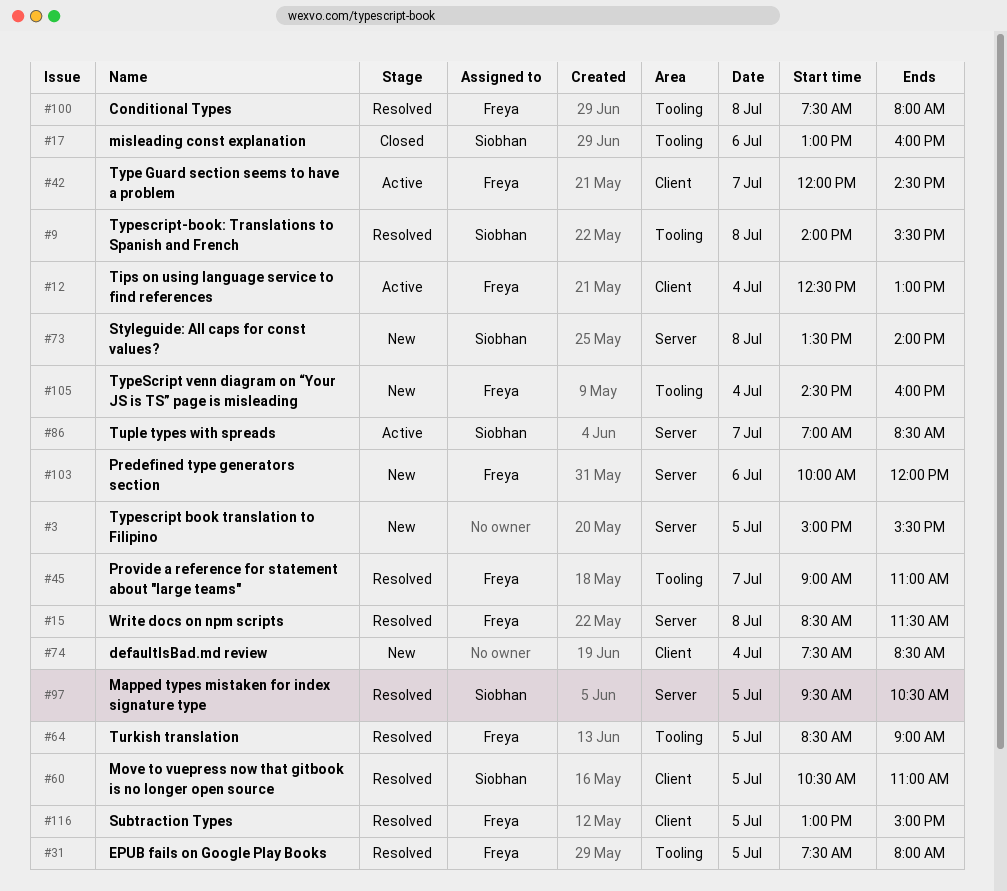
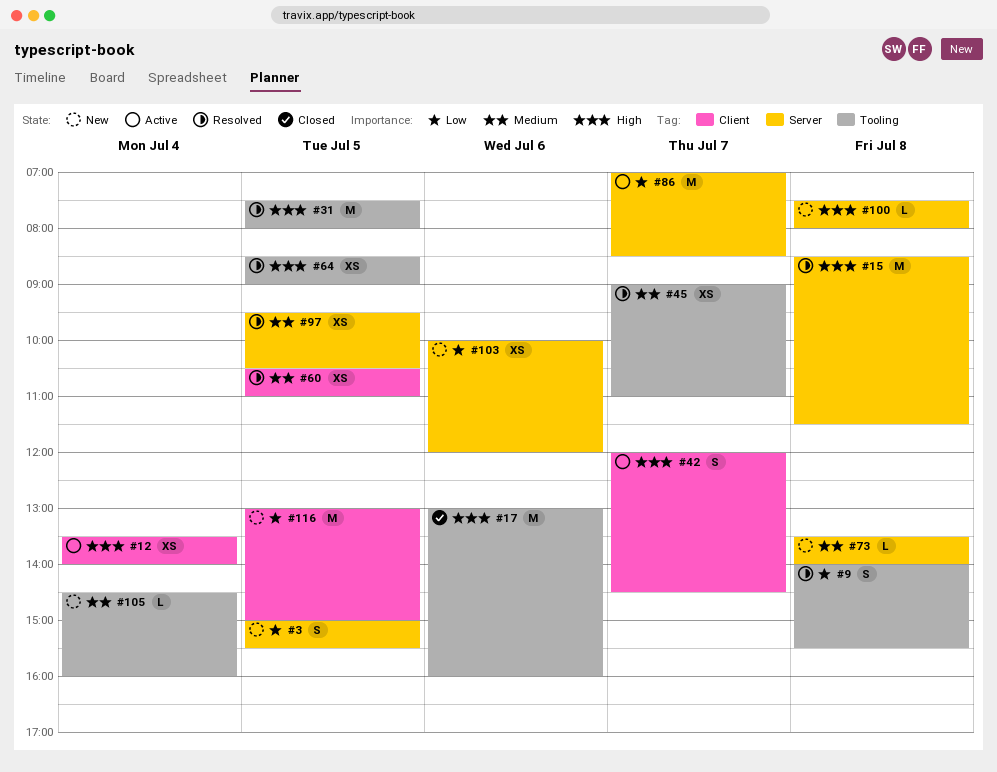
#12, begins: 12:30 -> 13:30
#12, ends: 13:00 -> 14:00
#74: present -> none
#100, status: Resolved -> New
#100, label: Tooling -> Server
#116, status: Resolved -> New

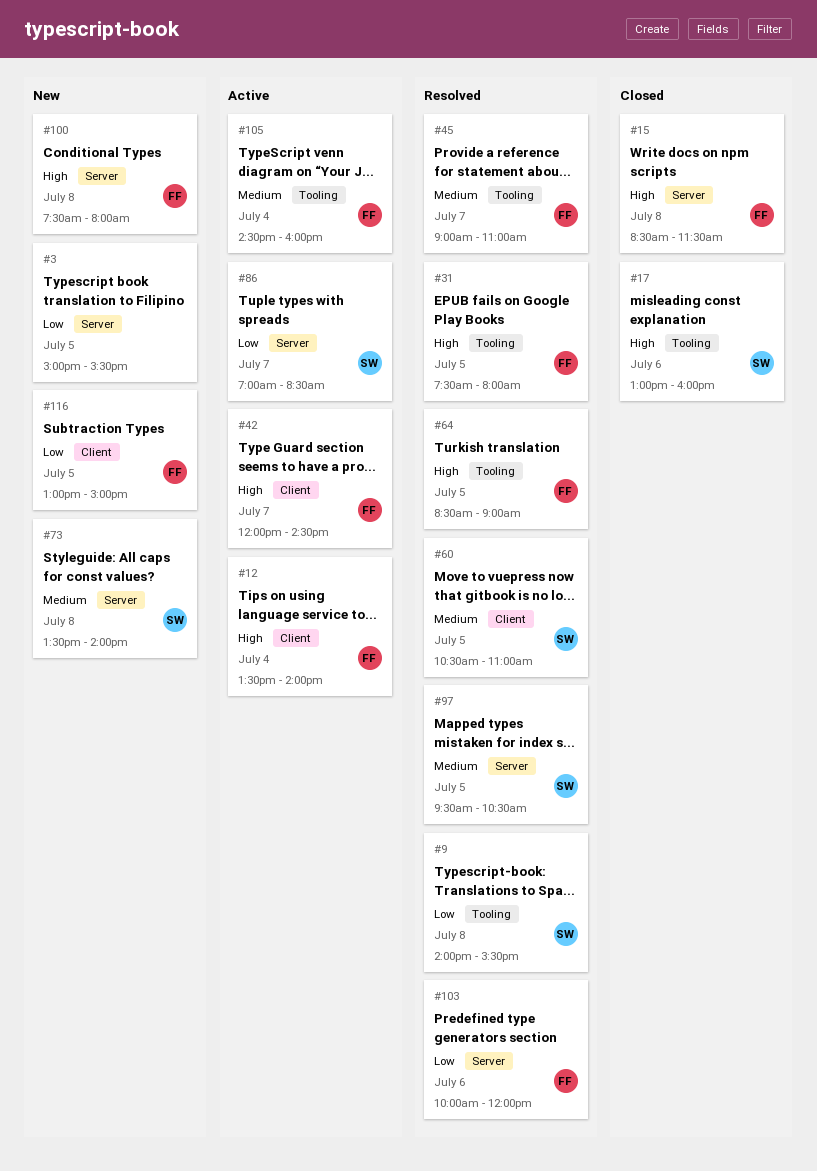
#15, status: Resolved -> Closed
#103, status: New -> Resolved
#105, status: New -> Active

